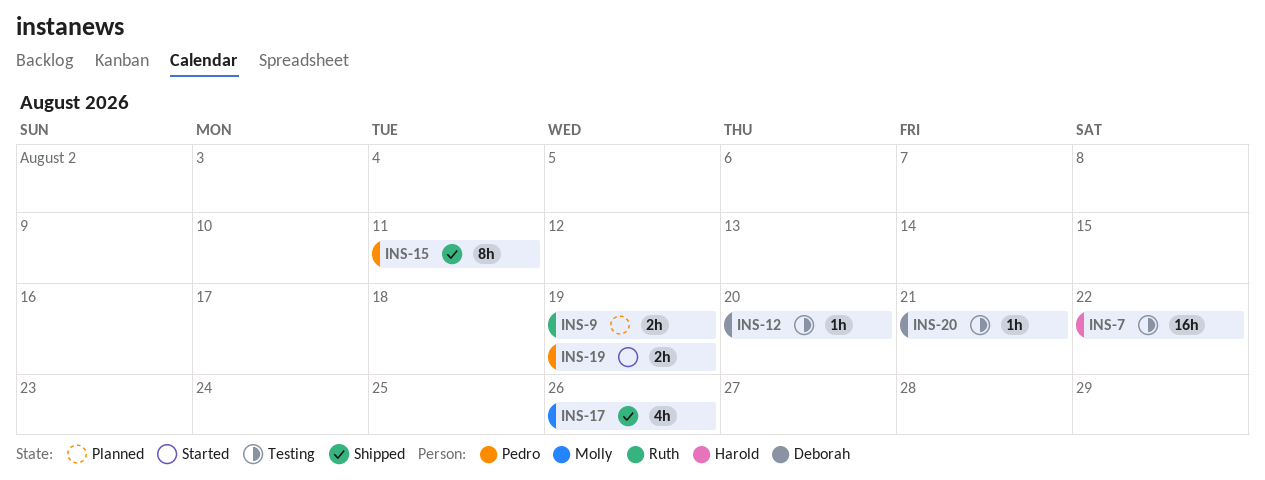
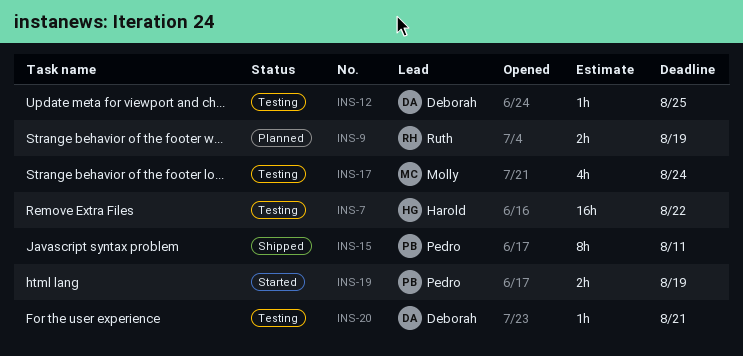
INS-12, due: Aug 20 -> Aug 25
INS-17, status: Shipped -> Testing
INS-17, due: Aug 26 -> Aug 24

